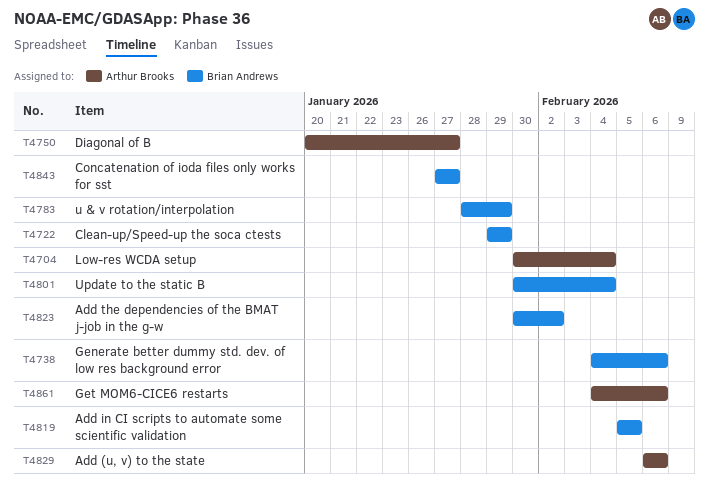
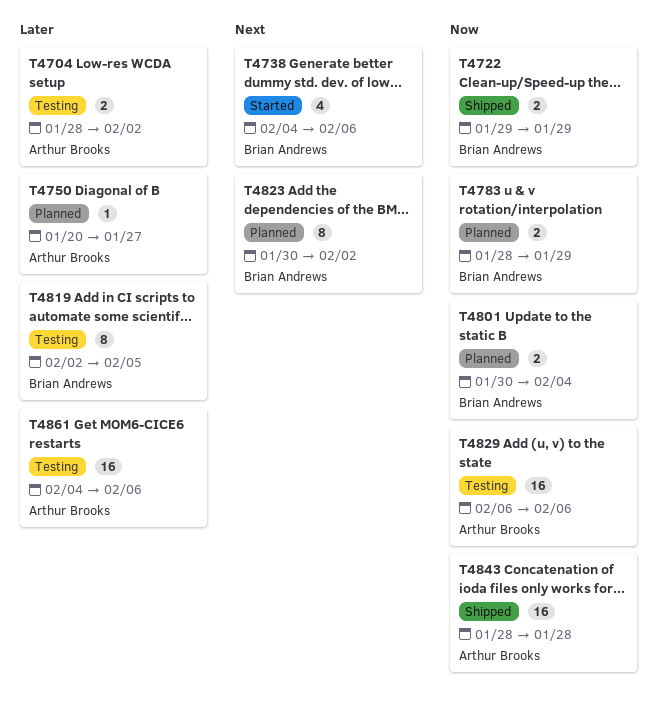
T4704, start: Jan 30 -> Jan 28
T4704, due: Feb 4 -> Feb 2
T4819, start: Feb 5 -> Feb 2
T4843, owner: Brian Andrews -> Arthur Brooks
T4843, start: Jan 27 -> Jan 28
T4843, due: Jan 27 -> Jan 28

